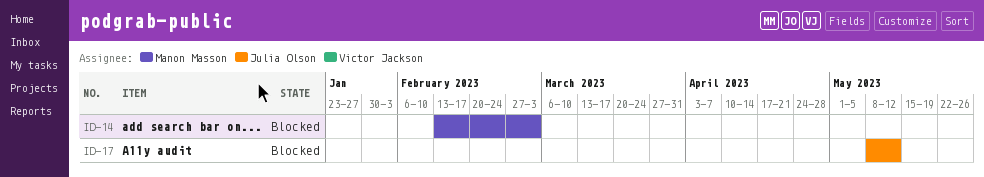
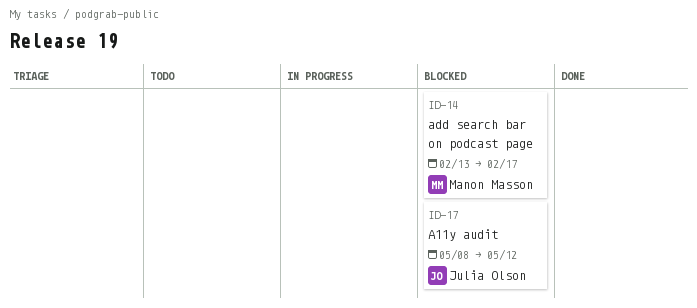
ID-14, due: Mar 3 -> Feb 17

